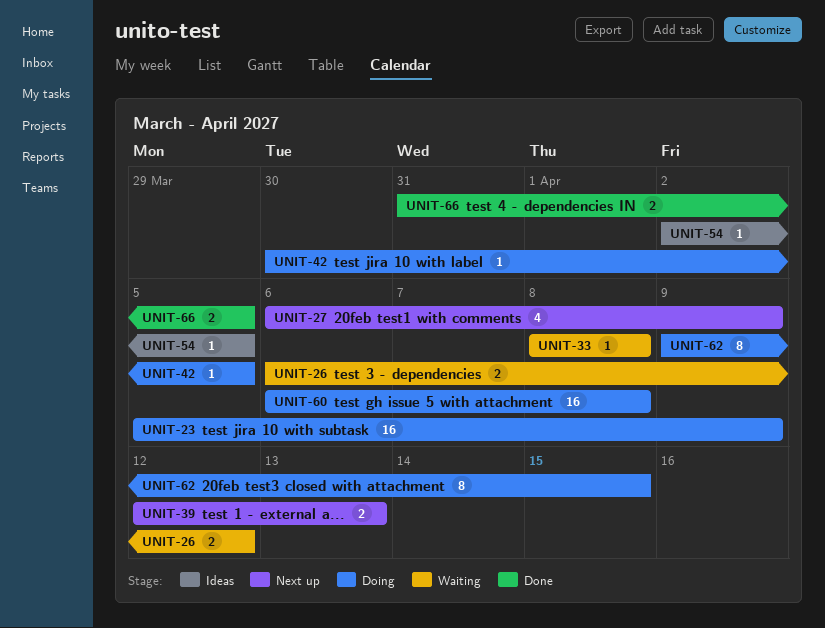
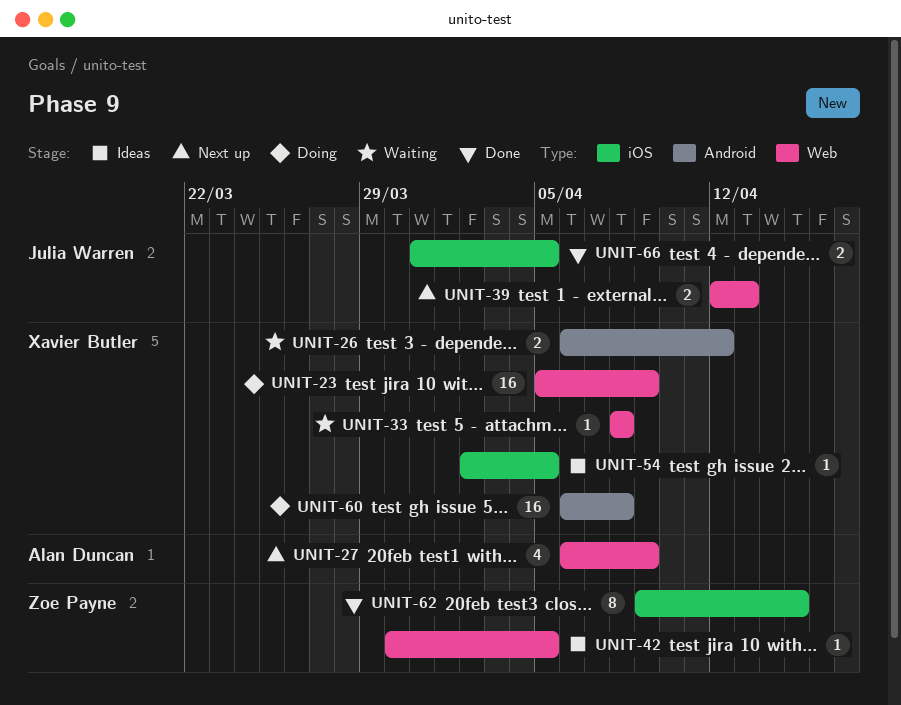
UNIT-42, status: Doing -> Ideas
UNIT-62, status: Doing -> Done

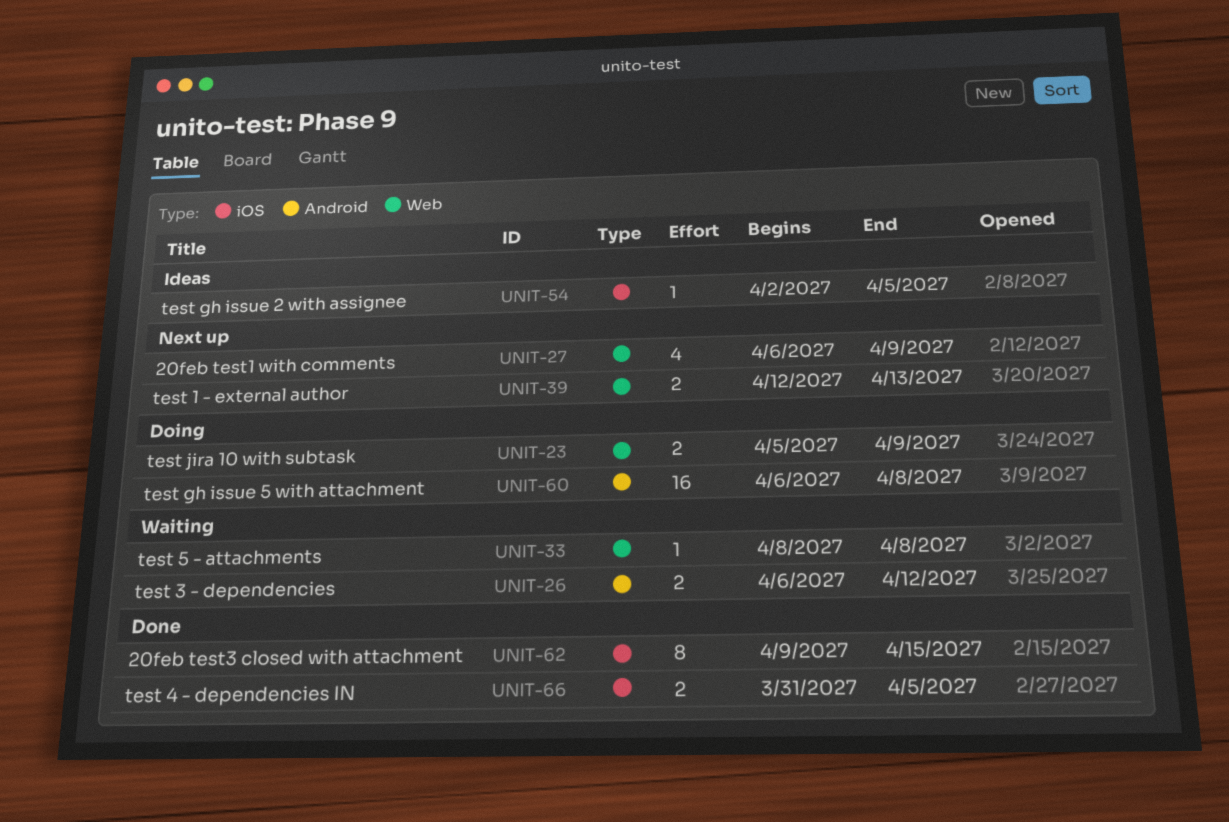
UNIT-23, estimate: 16 -> 2
UNIT-42: present -> none

